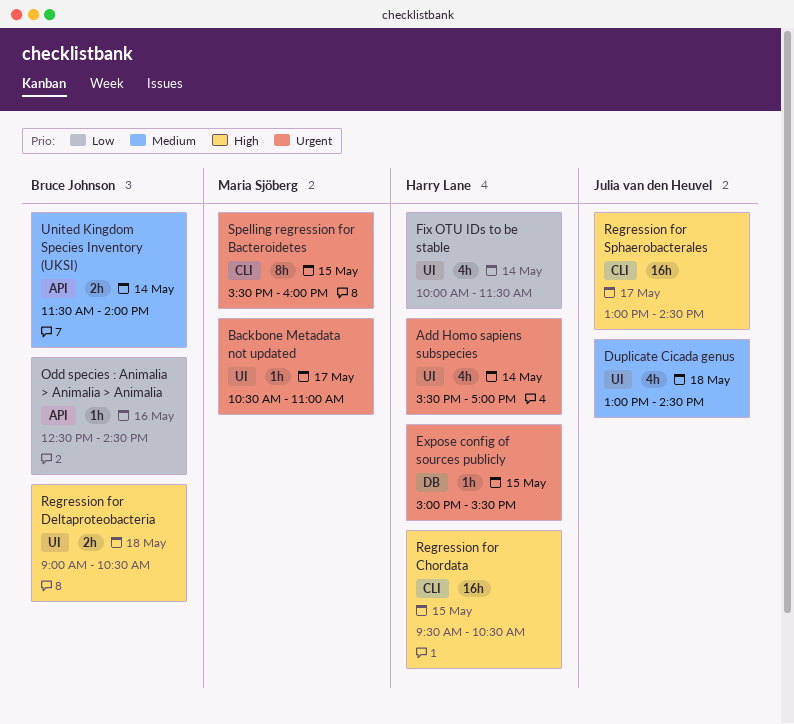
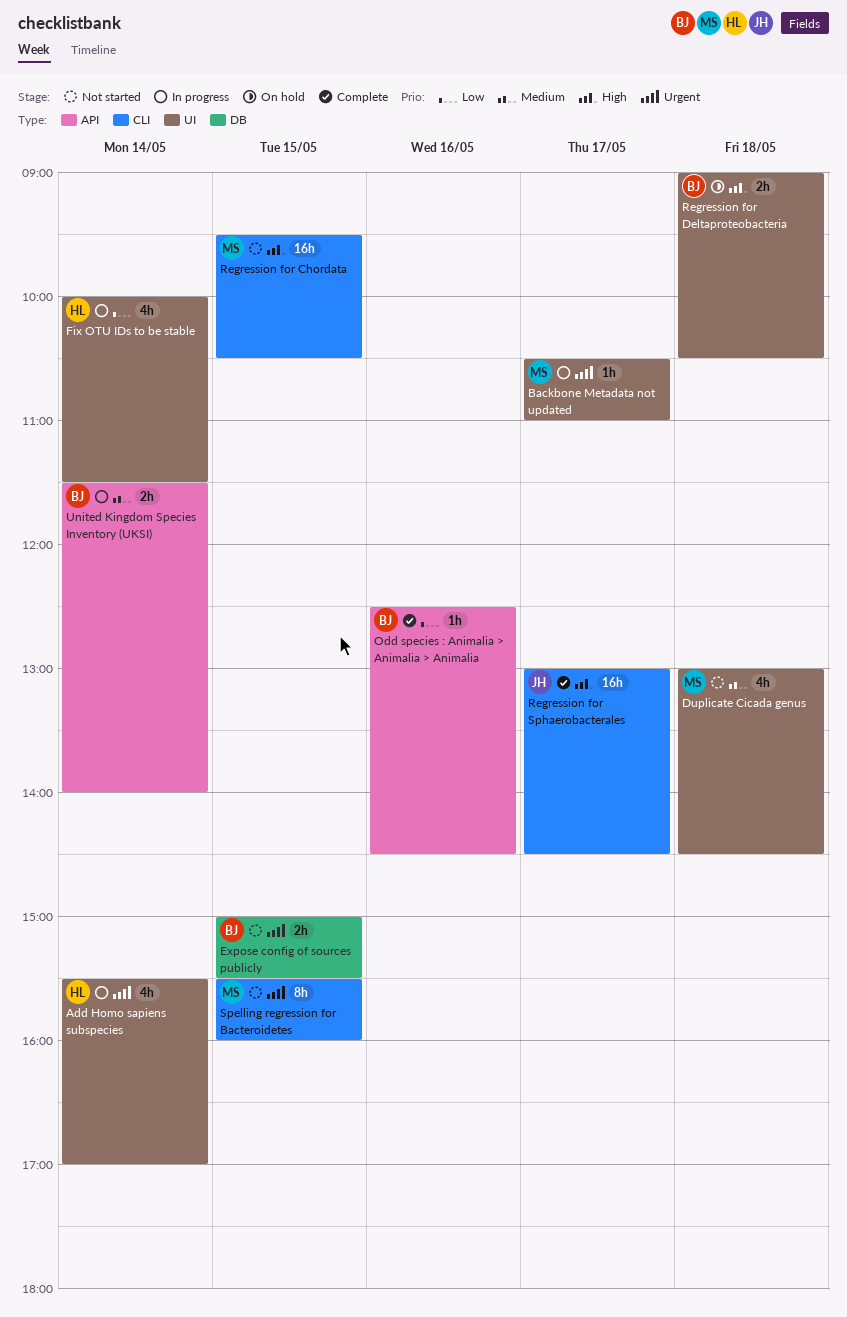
Duplicate Cicada genus, owner: Julia van den Heuvel -> Maria Sjöberg
Expose config of sources publicly, owner: Harry Lane -> Bruce Johnson
Expose config of sources publicly, estimate: 1h -> 2h
Regression for Chordata, owner: Harry Lane -> Maria Sjöberg

